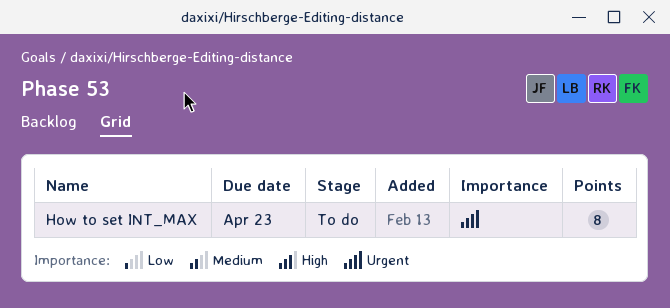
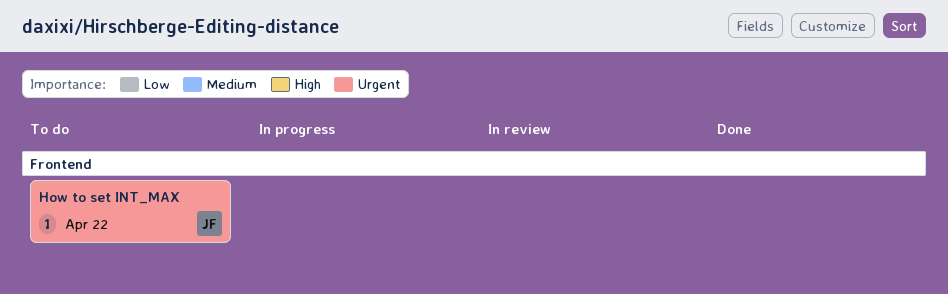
How to set INT_MAX, estimate: 8 -> 1
How to set INT_MAX, due: Apr 23 -> Apr 22

